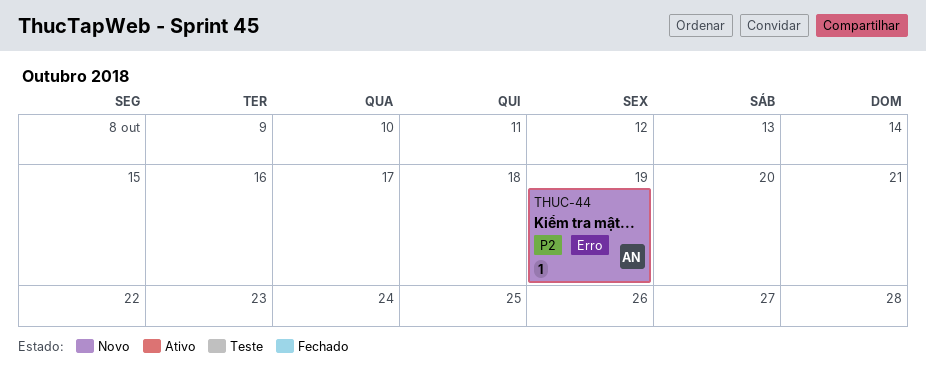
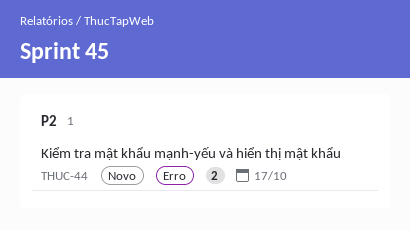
THUC-44, estimate: 1 -> 2
THUC-44, due: Oct 19 -> Oct 17

